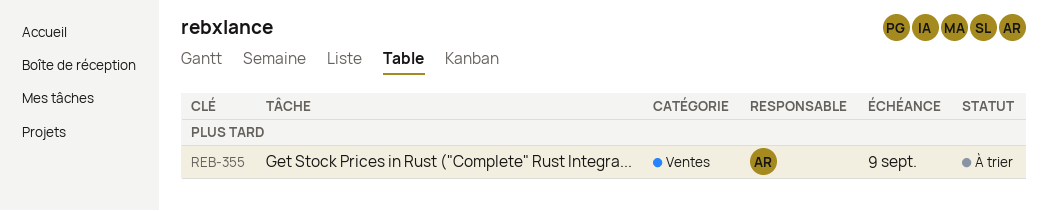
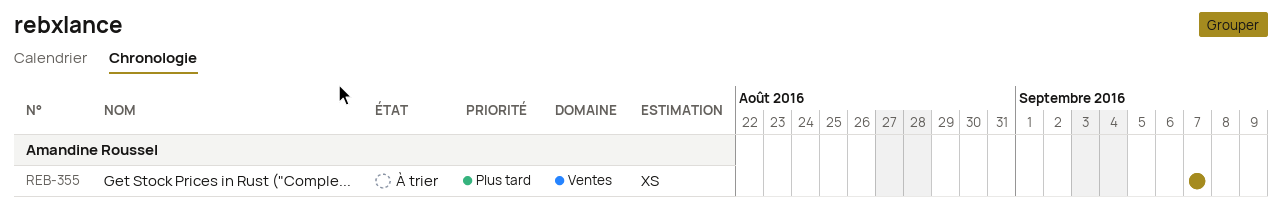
REB-355, due: Sep 9 -> Sep 7

